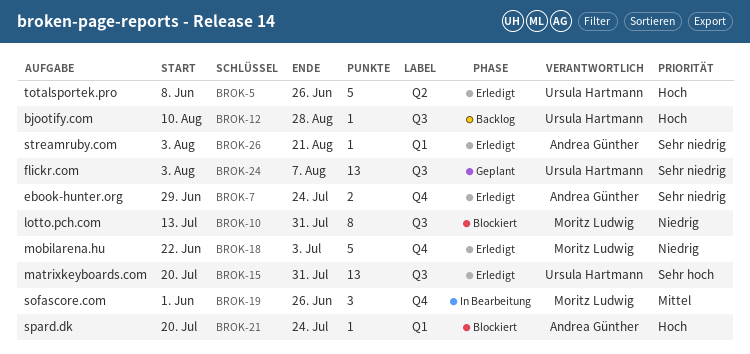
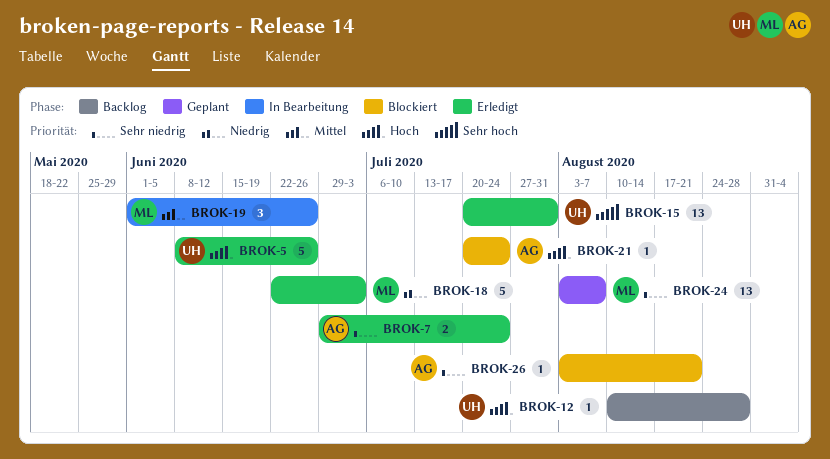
BROK-10: present -> none
BROK-24, owner: Ursula Hartmann -> Moritz Ludwig
BROK-26, status: Erledigt -> Blockiert

